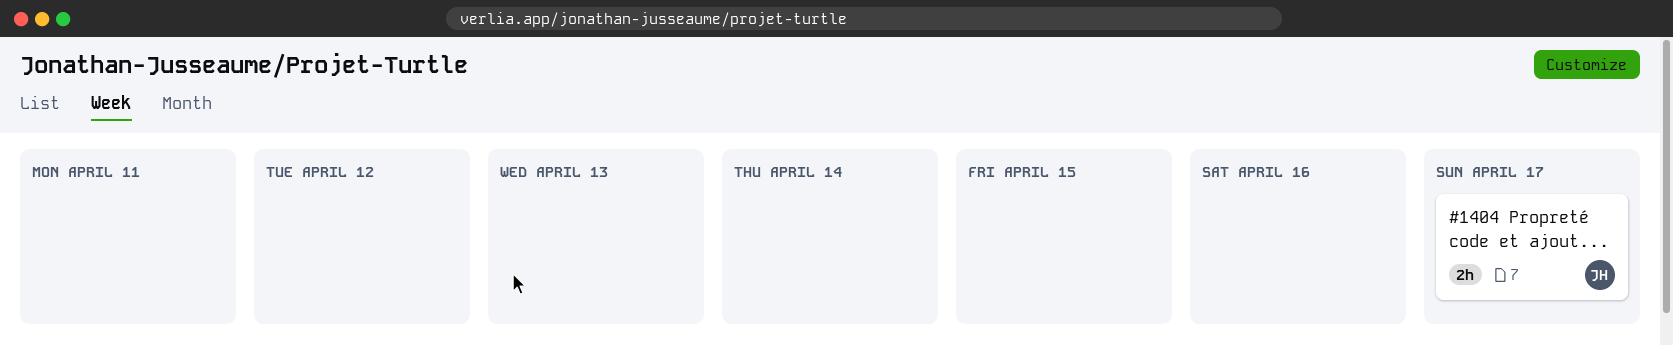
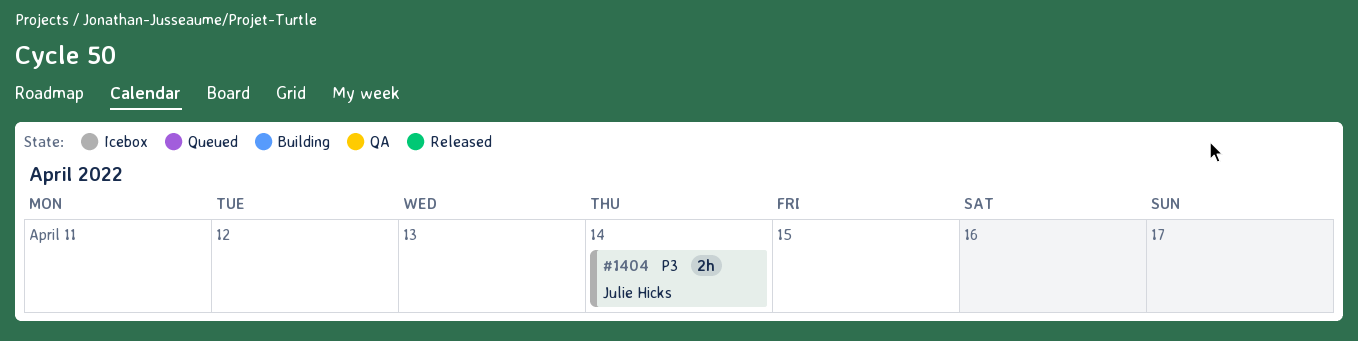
#1404, due: Apr 17 -> Apr 14

